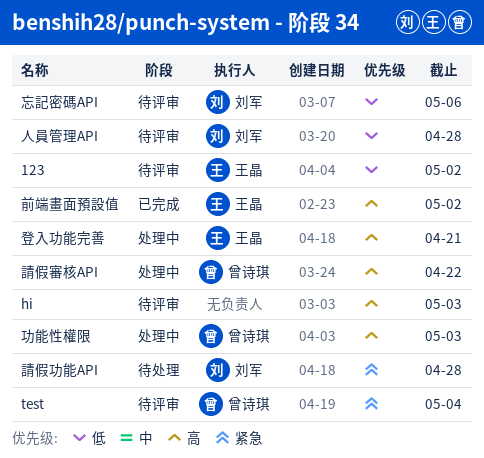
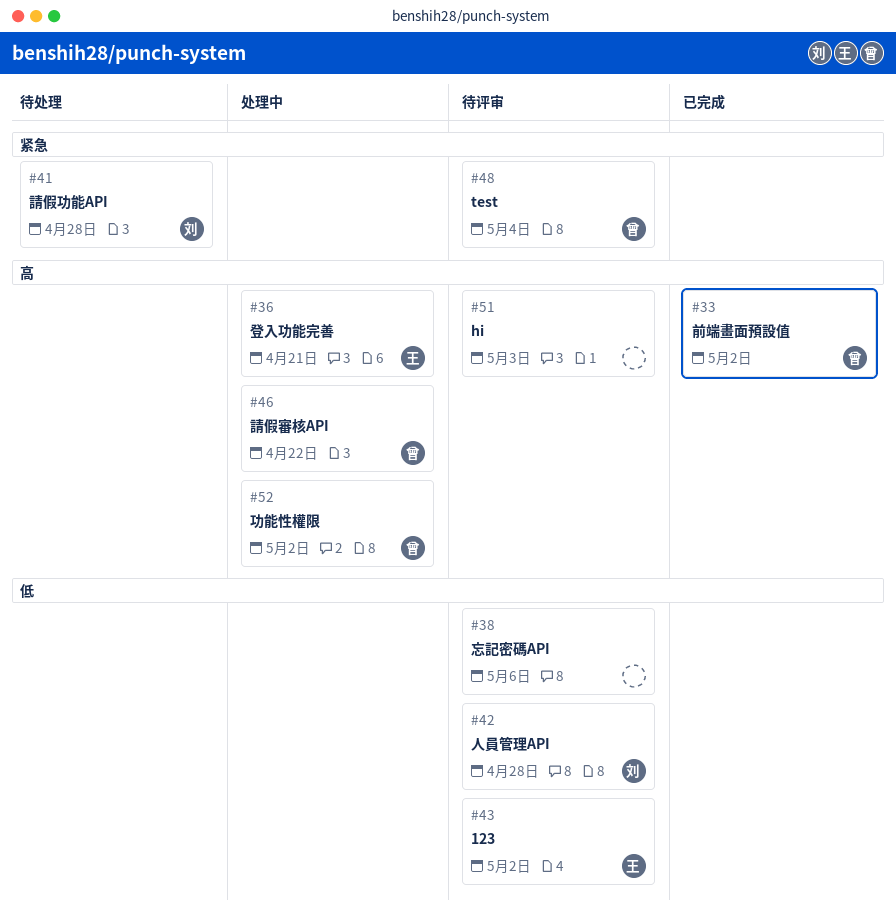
前端畫面預設值, owner: 王晶 -> 曾诗琪
功能性權限, due: May 3 -> May 2
忘記密碼API, owner: 刘军 -> none

